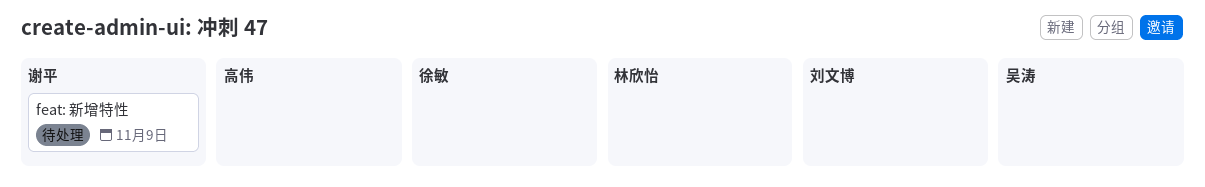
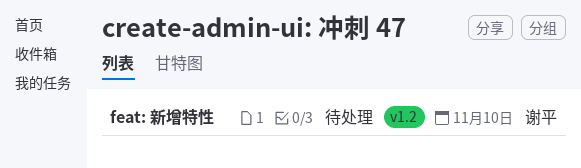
feat: 新增特性, due: Nov 9 -> Nov 10

